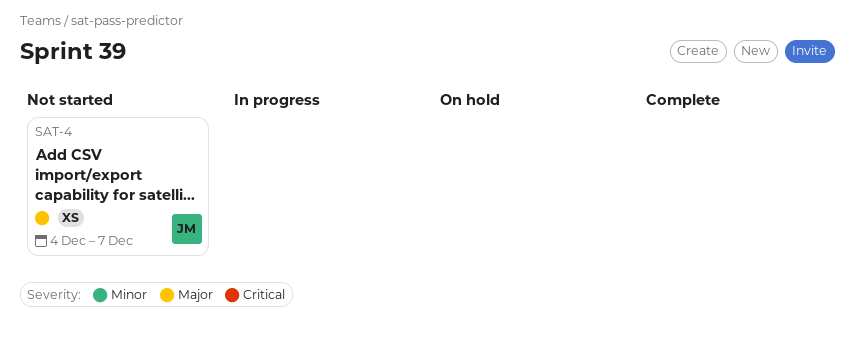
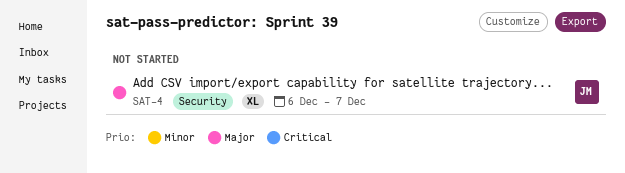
SAT-4, estimate: XS -> XL
SAT-4, start: Dec 4 -> Dec 6

